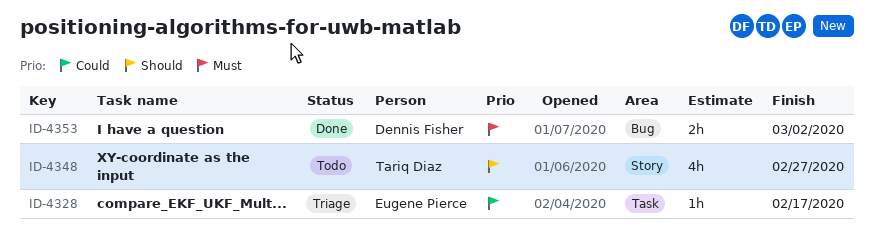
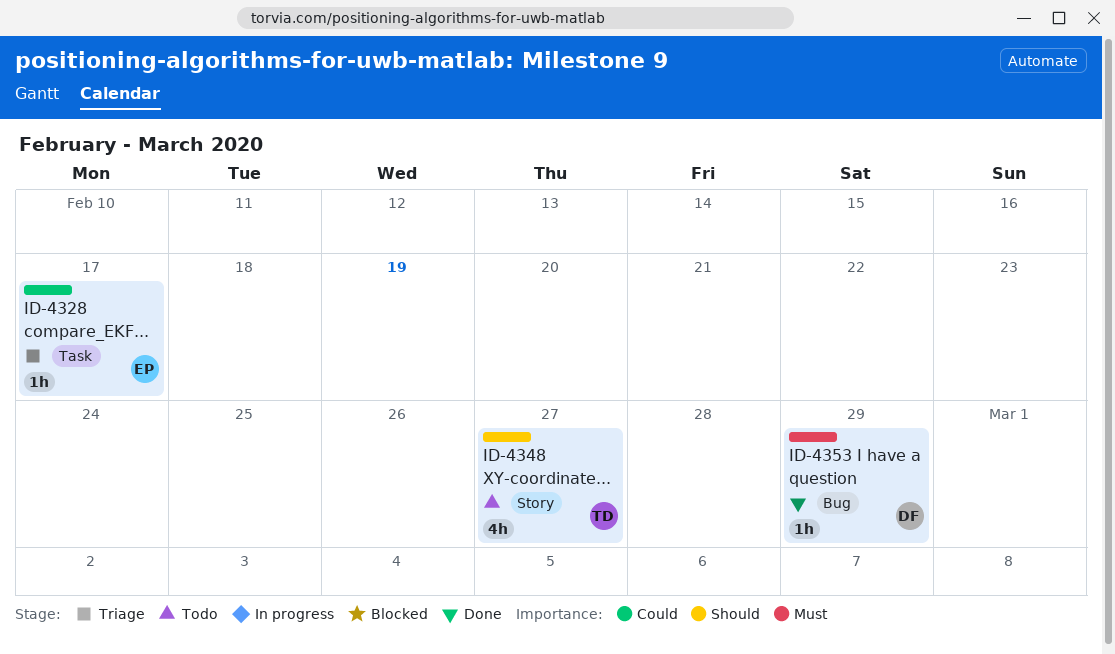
ID-4353, estimate: 2h -> 1h
ID-4353, due: Mar 2 -> Feb 29

